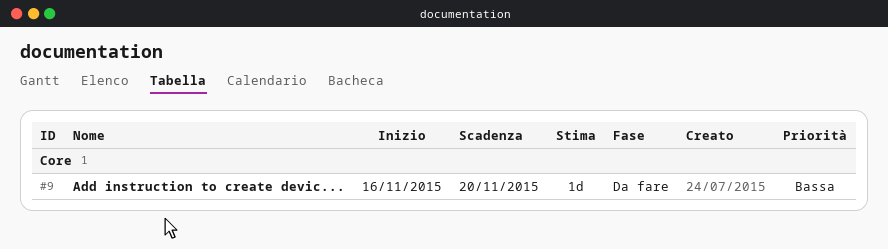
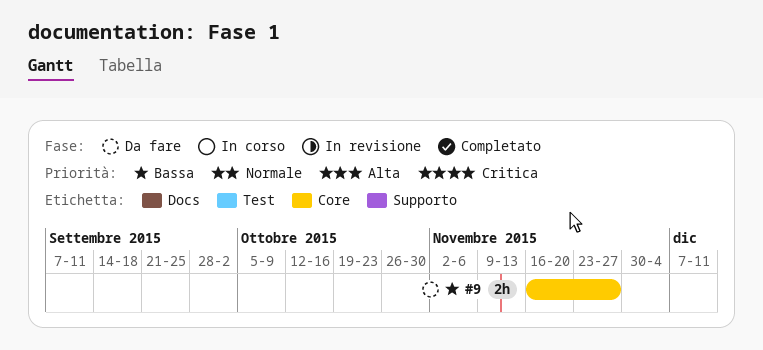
#9, estimate: 1d -> 2h
#9, due: Nov 20 -> Nov 27

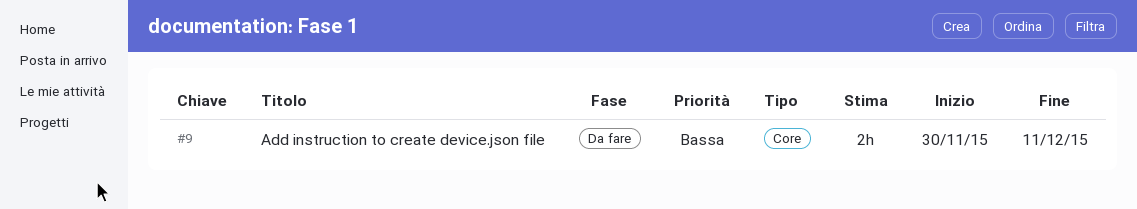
#9, start: Nov 16 -> Nov 30
#9, due: Nov 27 -> Dec 11

